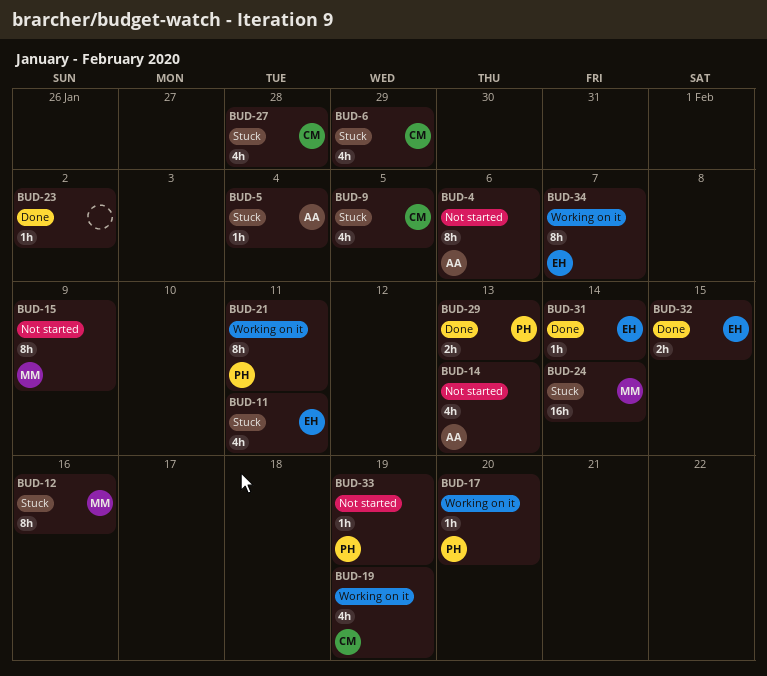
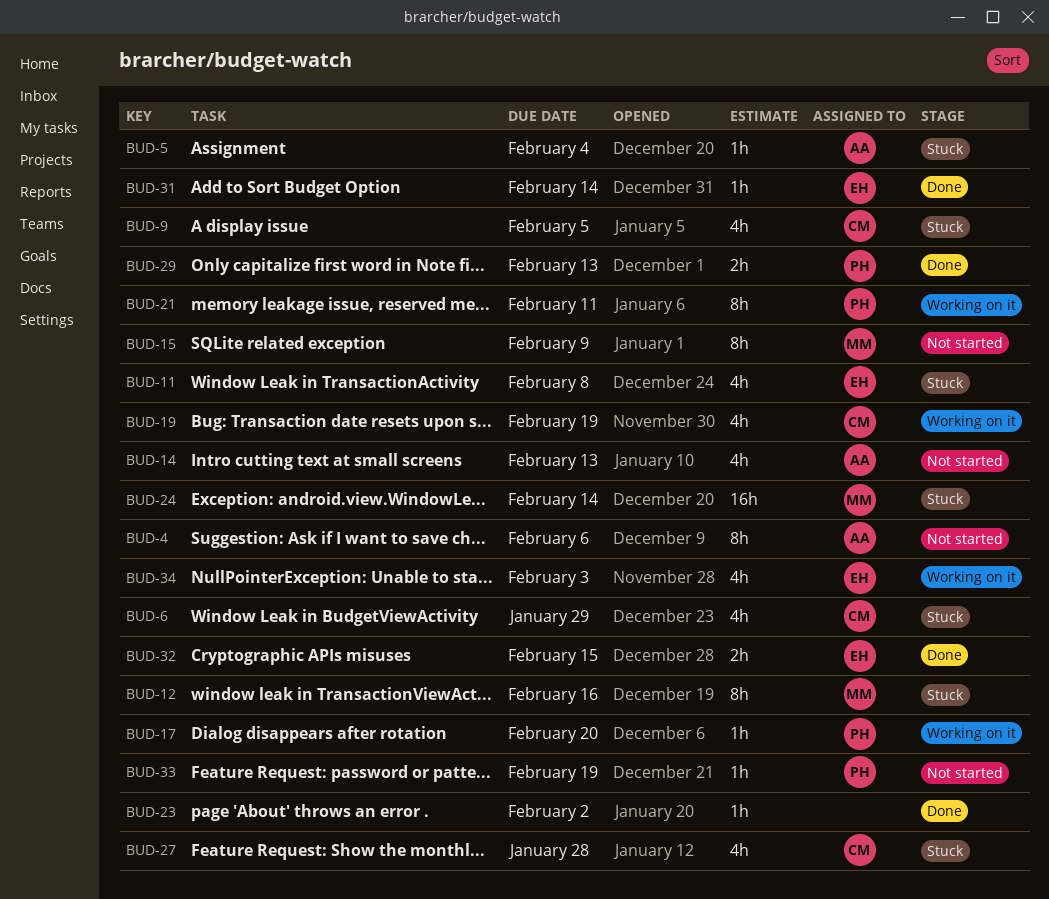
BUD-11, due: Feb 11 -> Feb 8
BUD-34, estimate: 8h -> 4h
BUD-34, due: Feb 7 -> Feb 3

